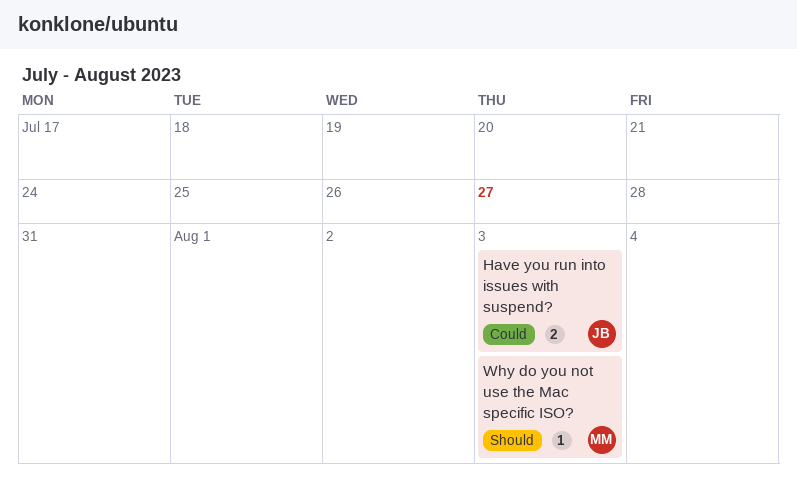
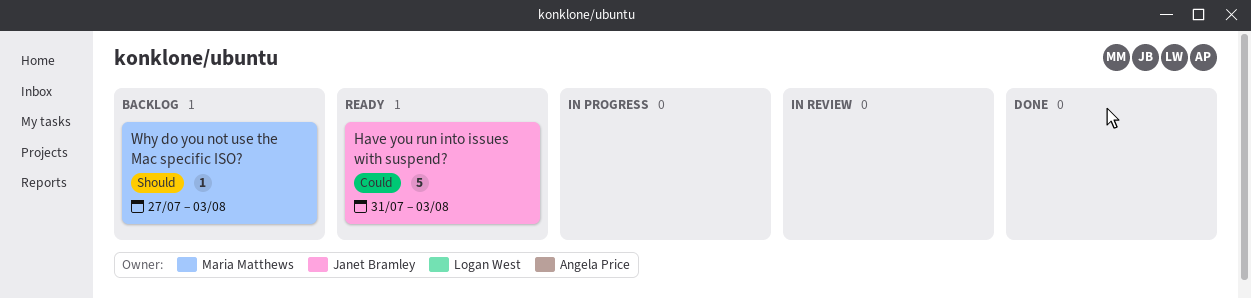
Have you run into issues with suspend?, estimate: 2 -> 5

